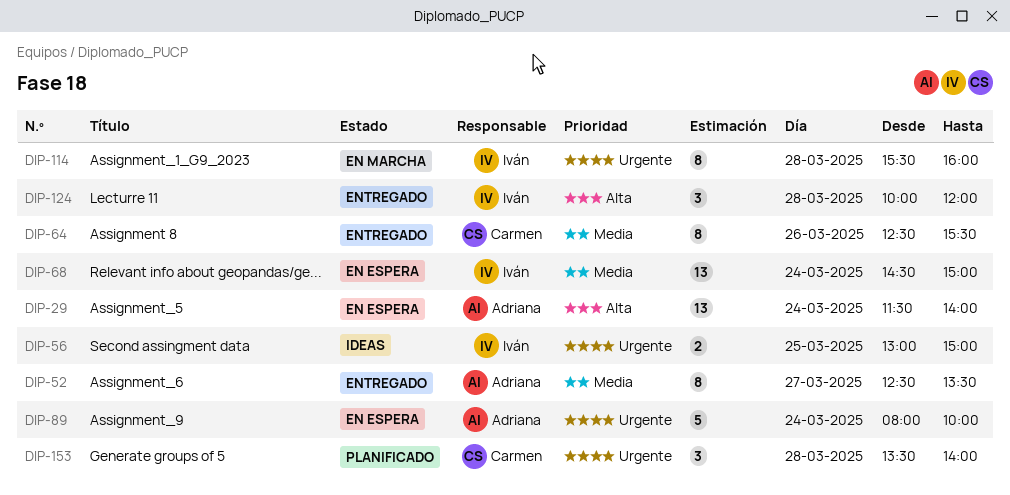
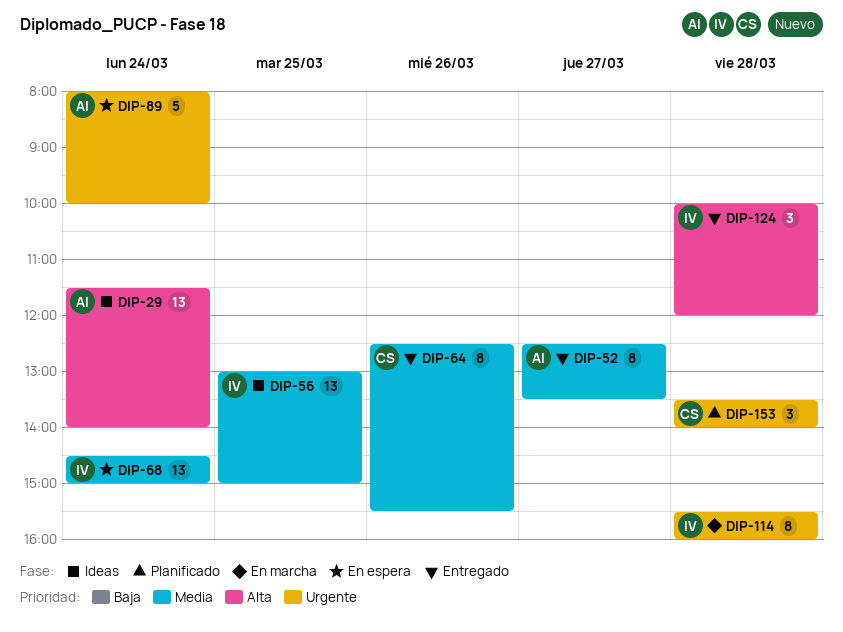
DIP-29, status: En espera -> Ideas
DIP-56, priority: Urgente -> Media
DIP-56, estimate: 2 -> 13

